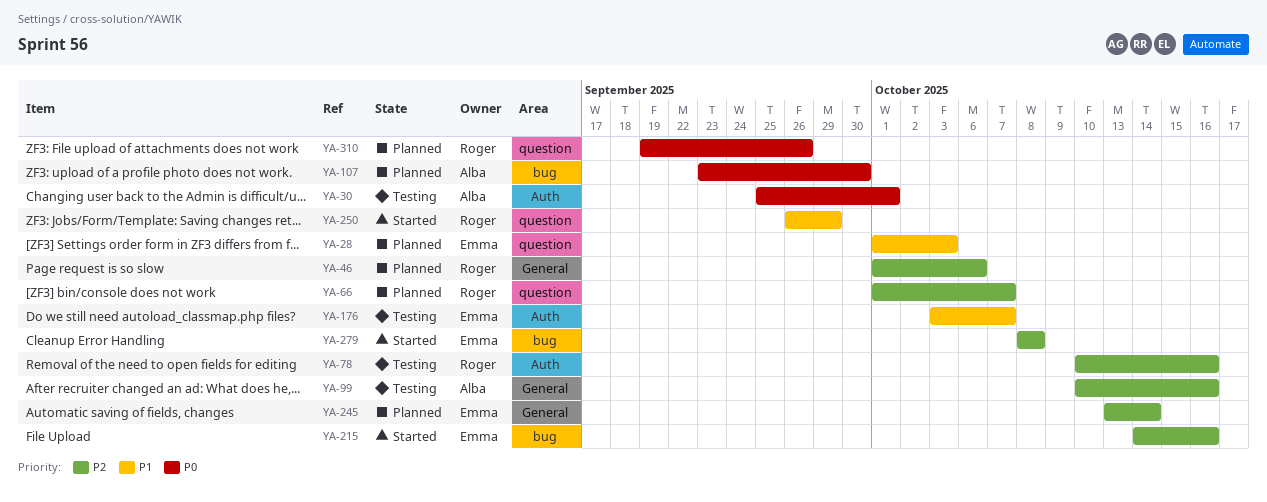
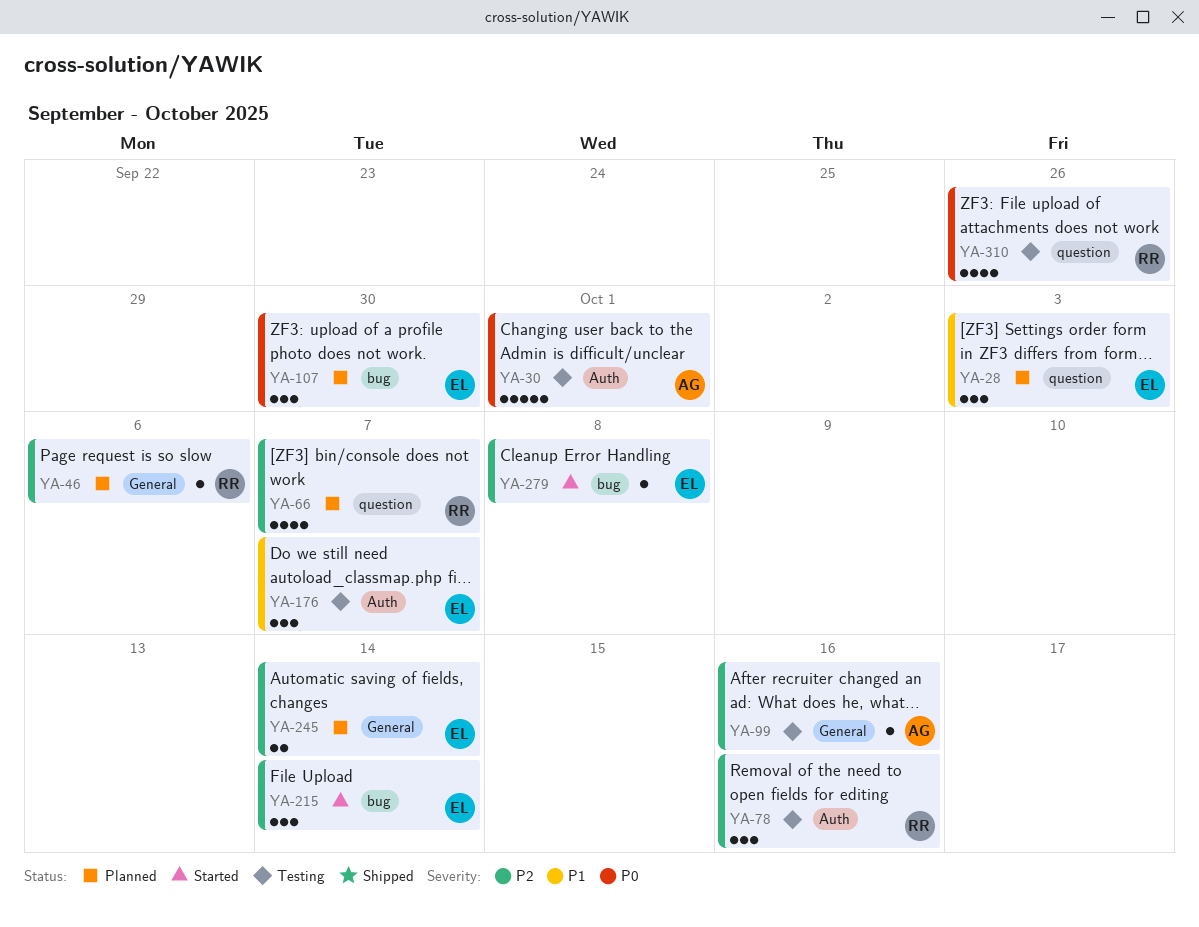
YA-107, owner: Alba -> Emma
YA-215, due: Oct 16 -> Oct 14
YA-250: present -> none
YA-310, status: Planned -> Testing

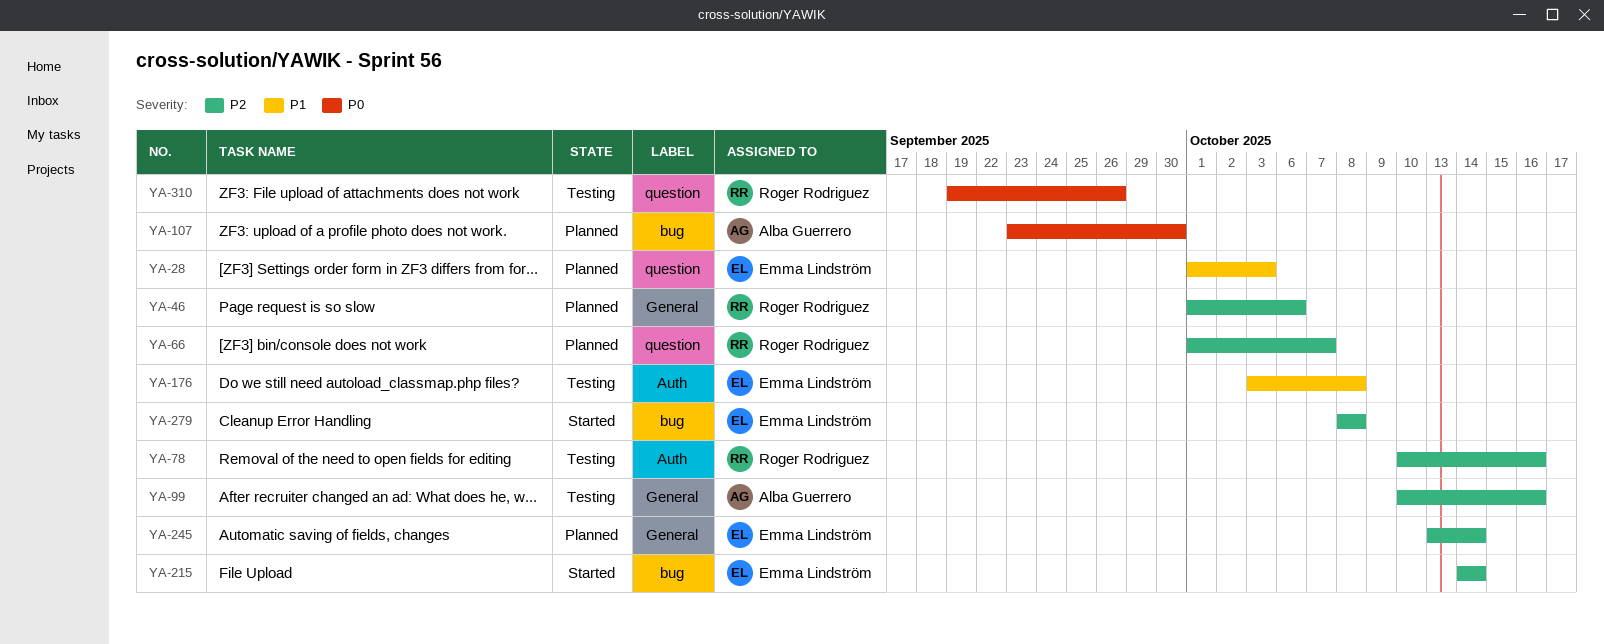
YA-30: present -> none
YA-107, owner: Emma Lindström -> Alba Guerrero
YA-176, due: Oct 7 -> Oct 8

